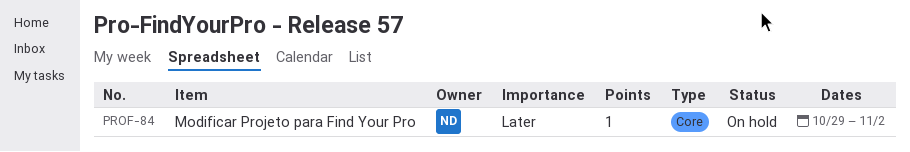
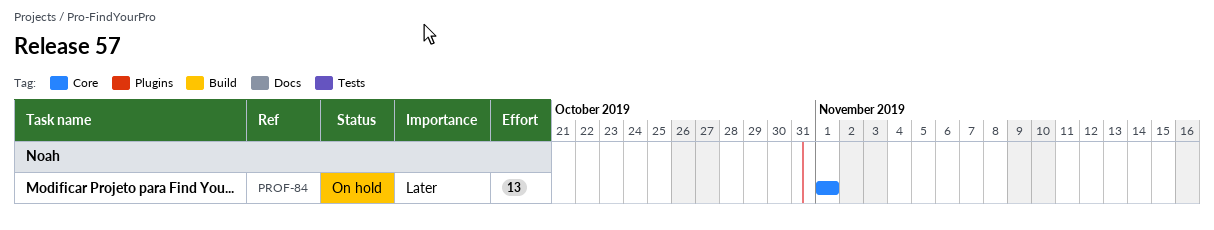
PROF-84, estimate: 1 -> 13
PROF-84, start: Oct 29 -> Nov 1
PROF-84, due: Nov 2 -> Nov 1

